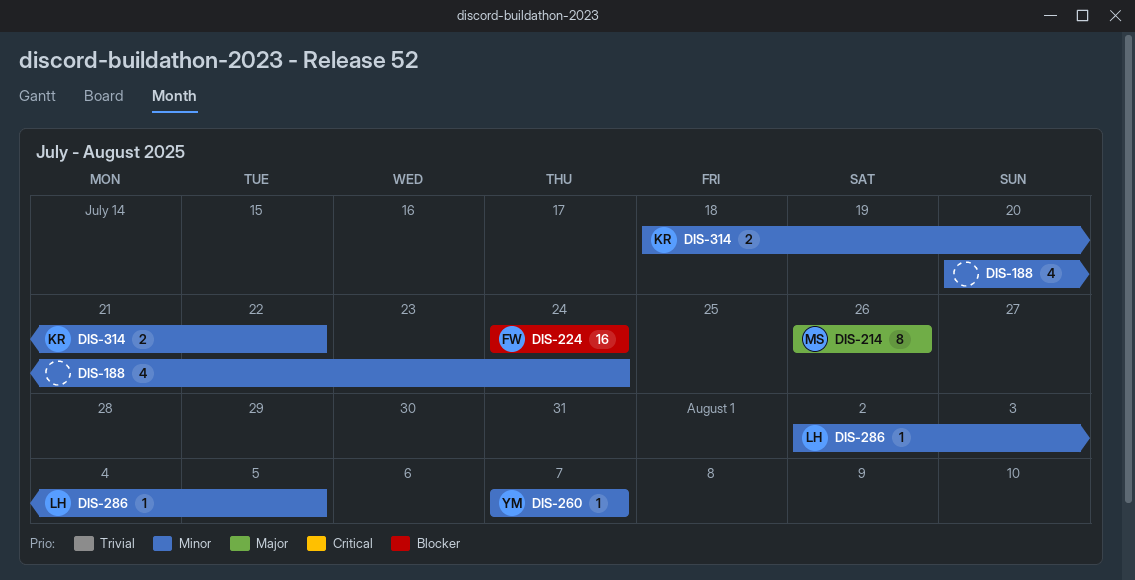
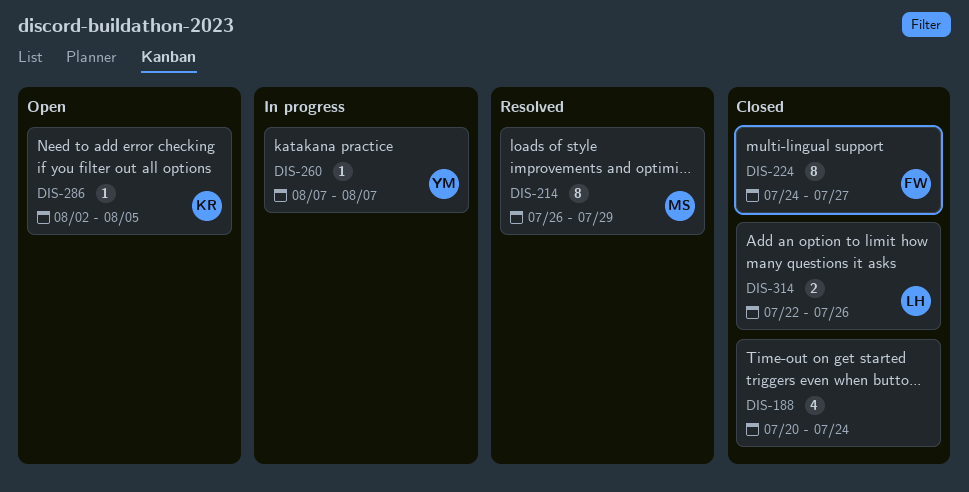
DIS-214, due: Jul 26 -> Jul 29
DIS-224, estimate: 16 -> 8
DIS-224, due: Jul 24 -> Jul 27
DIS-286, owner: LH -> KR
DIS-314, owner: KR -> LH
DIS-314, start: Jul 18 -> Jul 22
DIS-314, due: Jul 22 -> Jul 26

